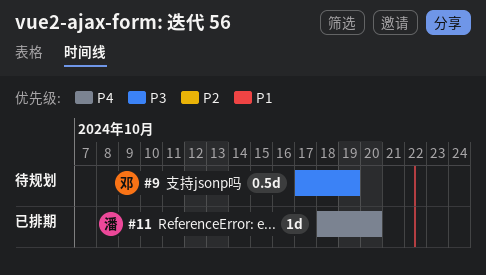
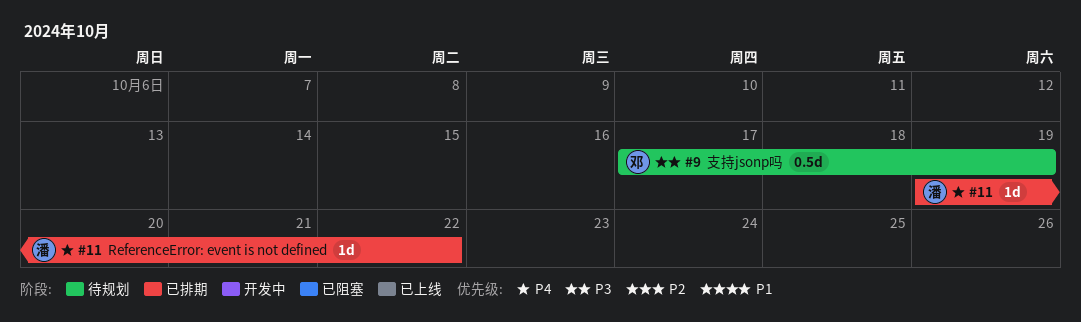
#11, start: Oct 18 -> Oct 19
#11, due: Oct 20 -> Oct 22

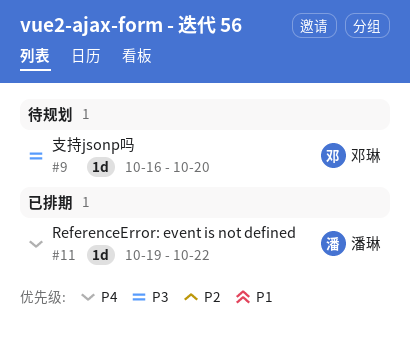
#9, estimate: 0.5d -> 1d
#9, start: Oct 17 -> Oct 16
#9, due: Oct 19 -> Oct 20

